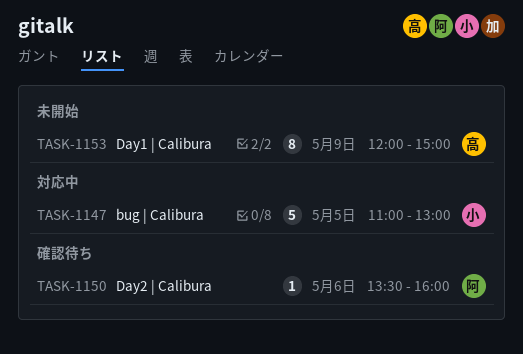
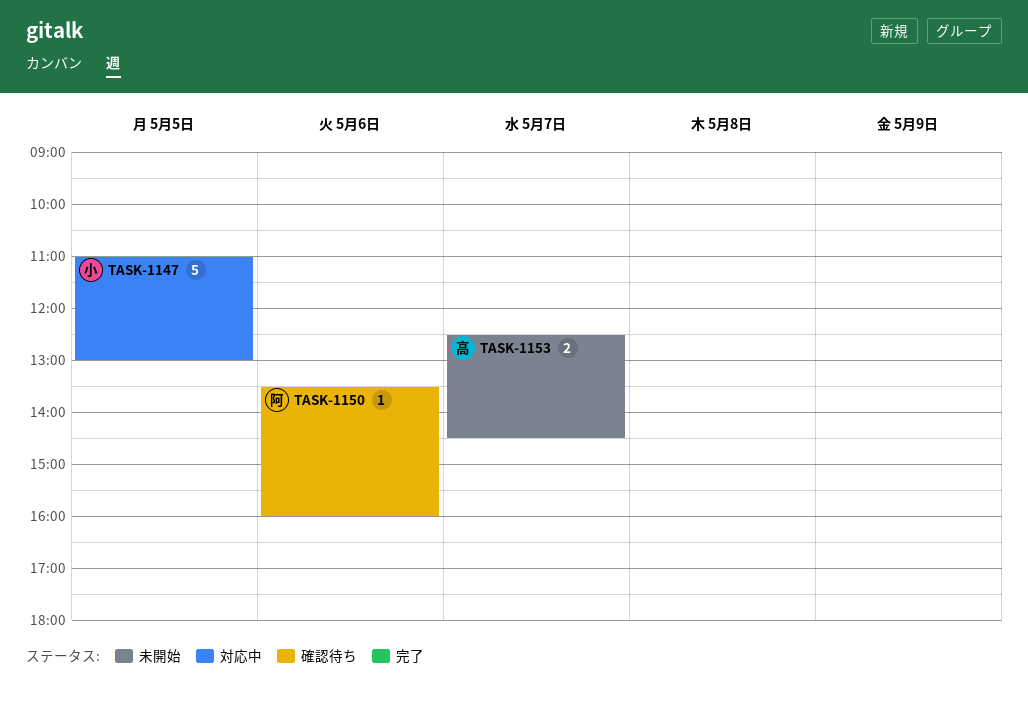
TASK-1153, estimate: 8 -> 2
TASK-1153, day: May 9 -> May 7
TASK-1153, begins: 12:00 -> 12:30
TASK-1153, ends: 15:00 -> 14:30

